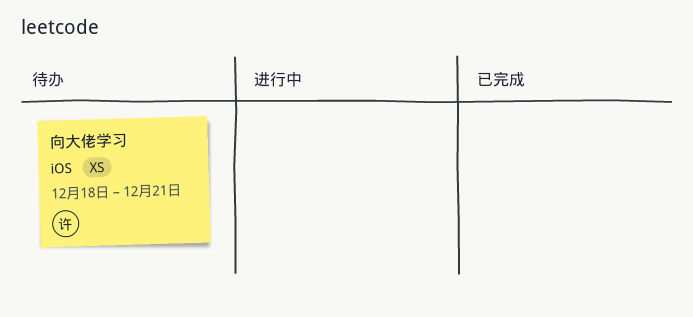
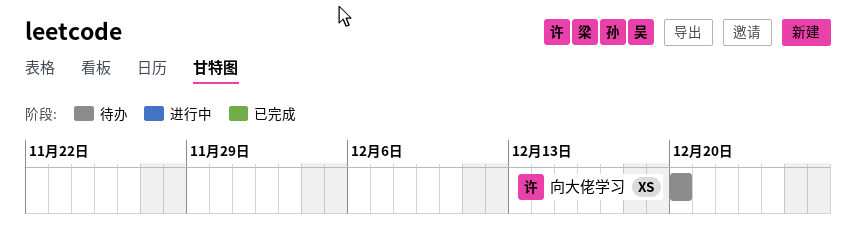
向大佬学习, start: Dec 18 -> Dec 20
向大佬学习, due: Dec 21 -> Dec 20

